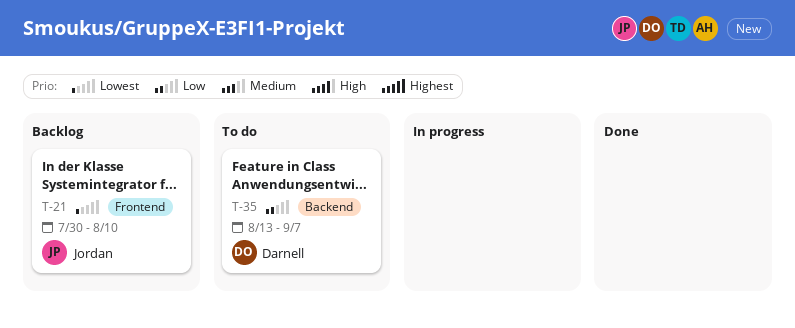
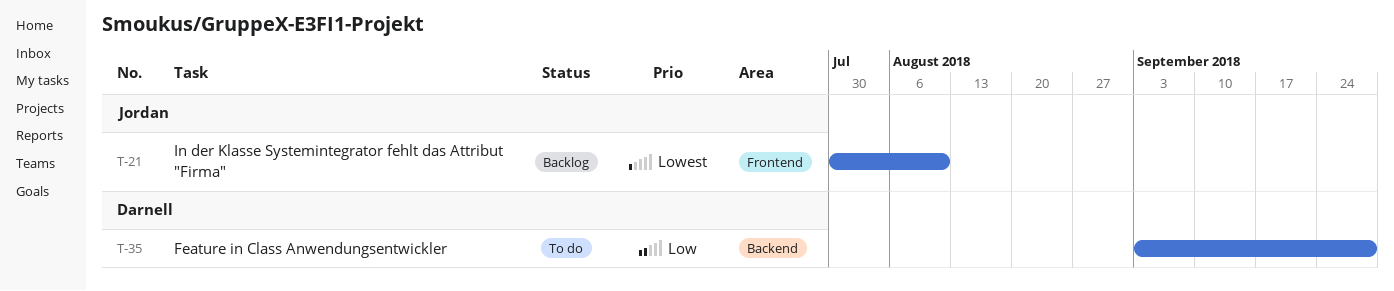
T-35, start: Aug 13 -> Sep 3
T-35, due: Sep 7 -> Sep 28

